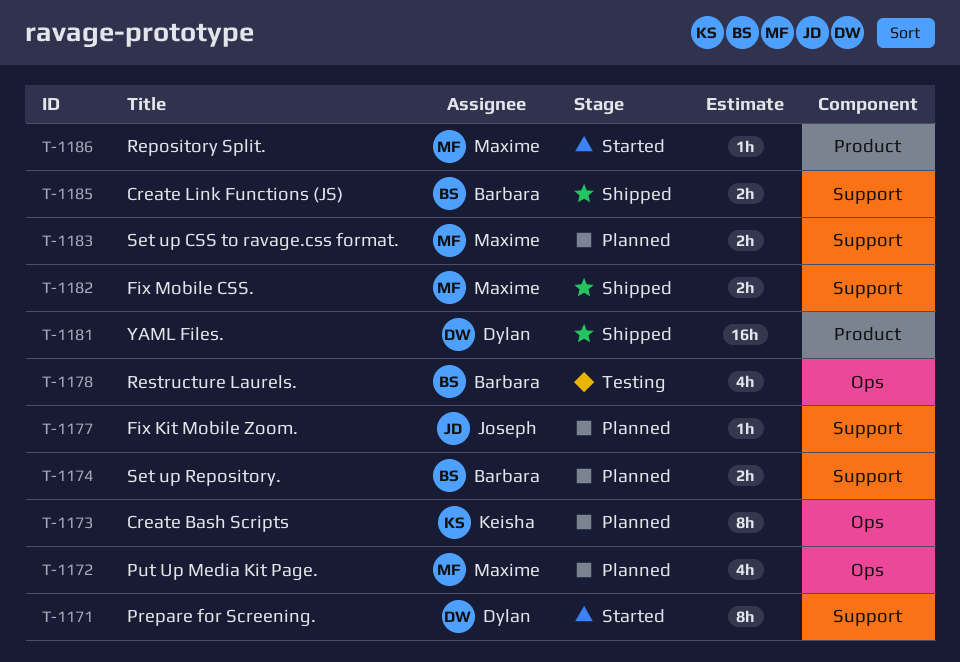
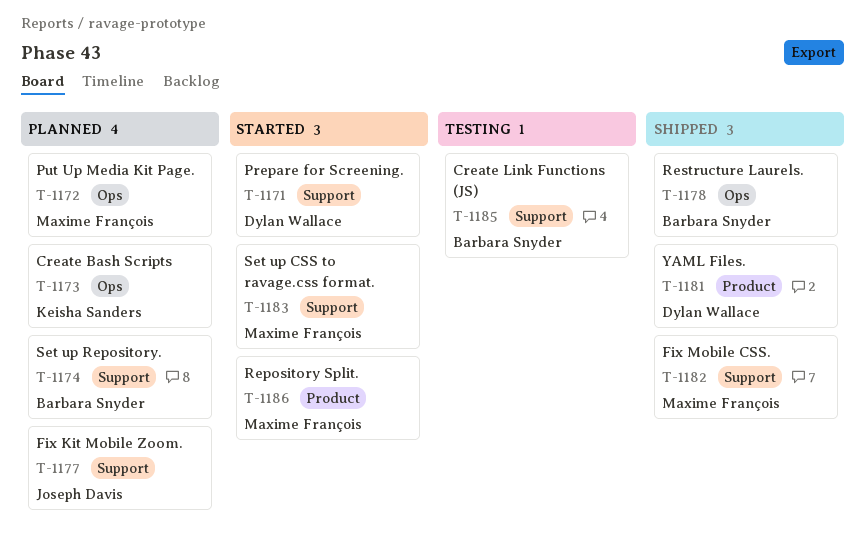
T-1178, status: Testing -> Shipped
T-1183, status: Planned -> Started
T-1185, status: Shipped -> Testing

